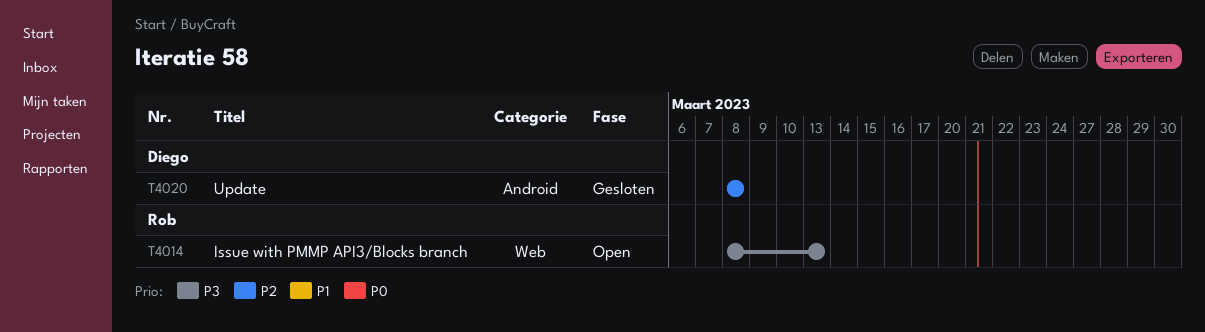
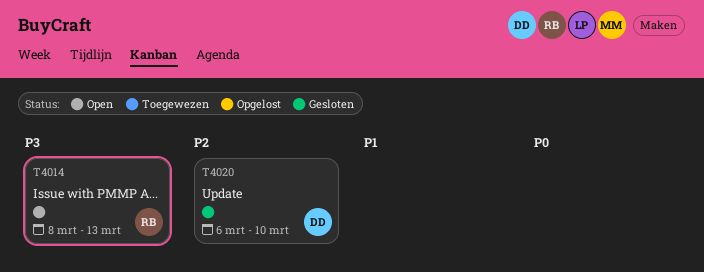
T4020, start: Mar 8 -> Mar 6
T4020, due: Mar 8 -> Mar 10

